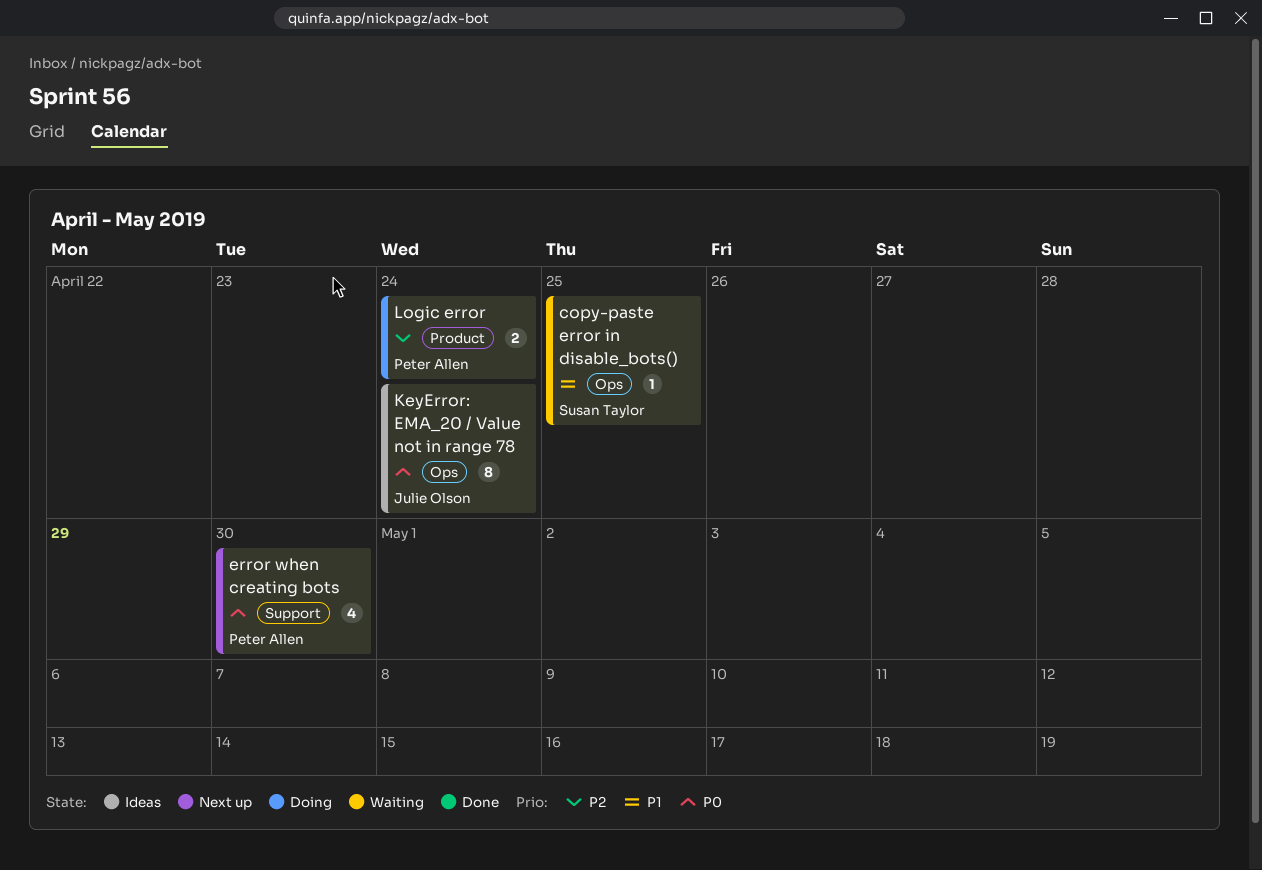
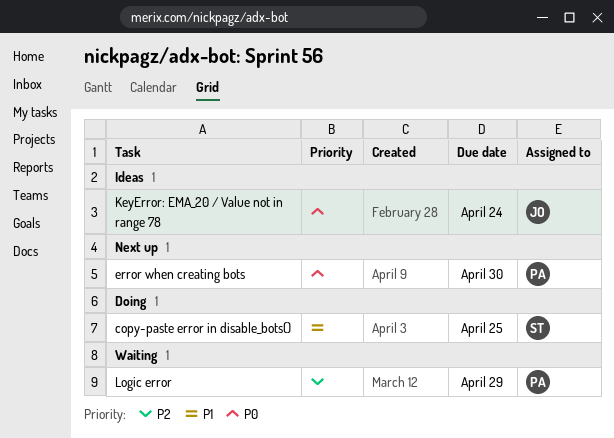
copy-paste error in disable_bots(), status: Waiting -> Doing
Logic error, status: Doing -> Waiting
Logic error, due: Apr 24 -> Apr 29

